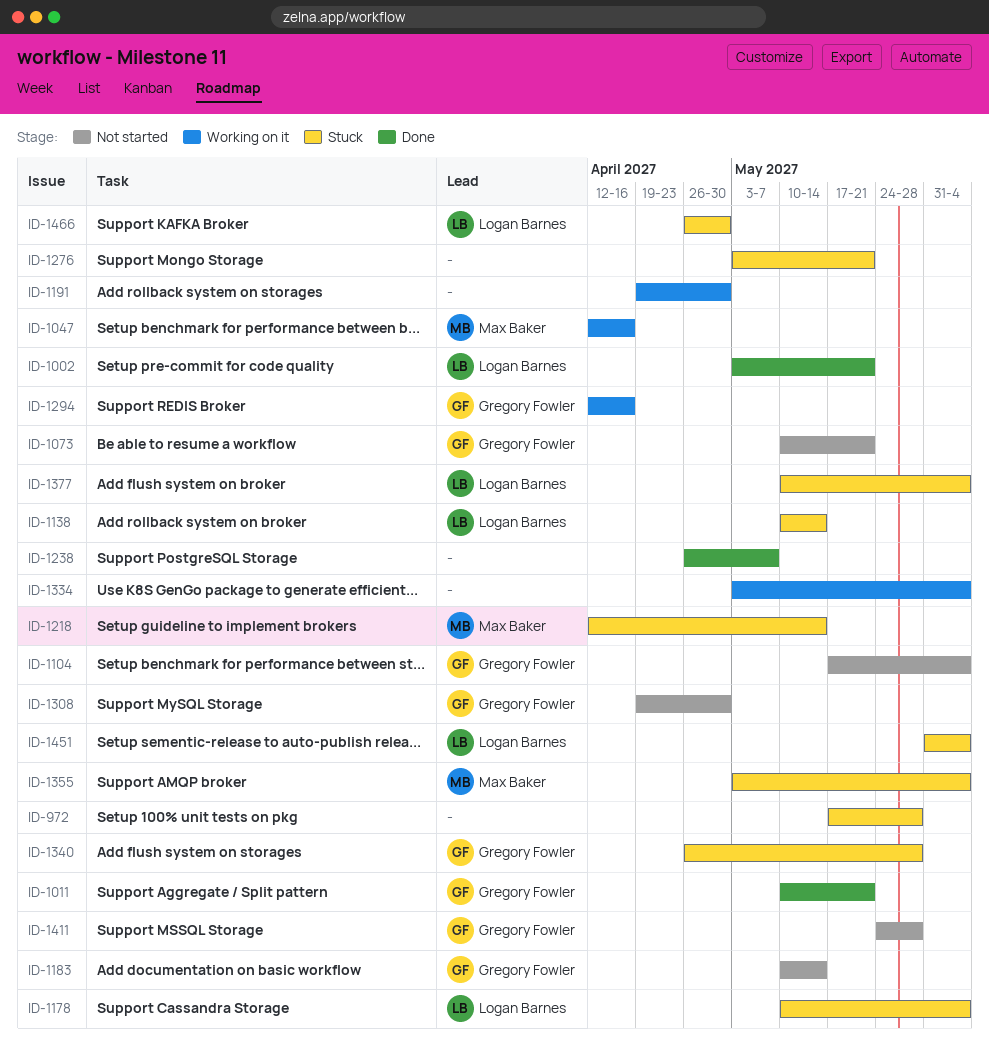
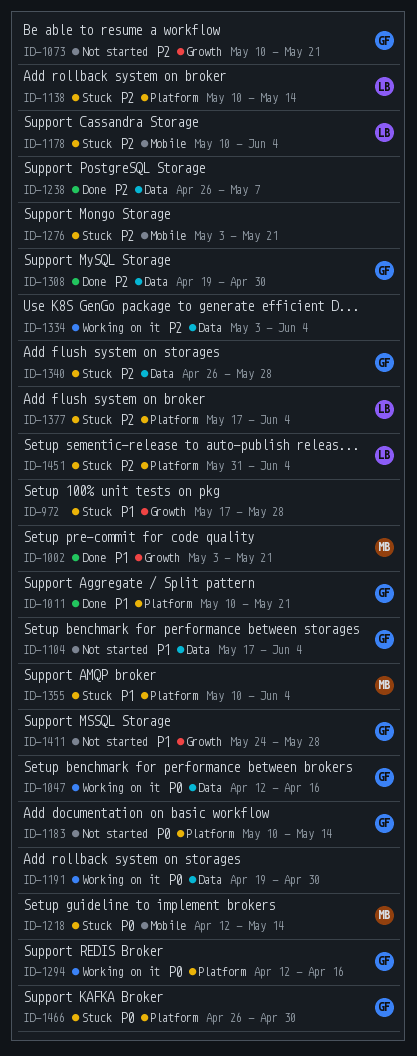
ID-1002, owner: Logan Barnes -> Max Baker
ID-1047, owner: Max Baker -> Gregory Fowler
ID-1308, status: Not started -> Done
ID-1355, start: May 3 -> May 10
ID-1377, start: May 10 -> May 17
ID-1466, owner: Logan Barnes -> Gregory Fowler

